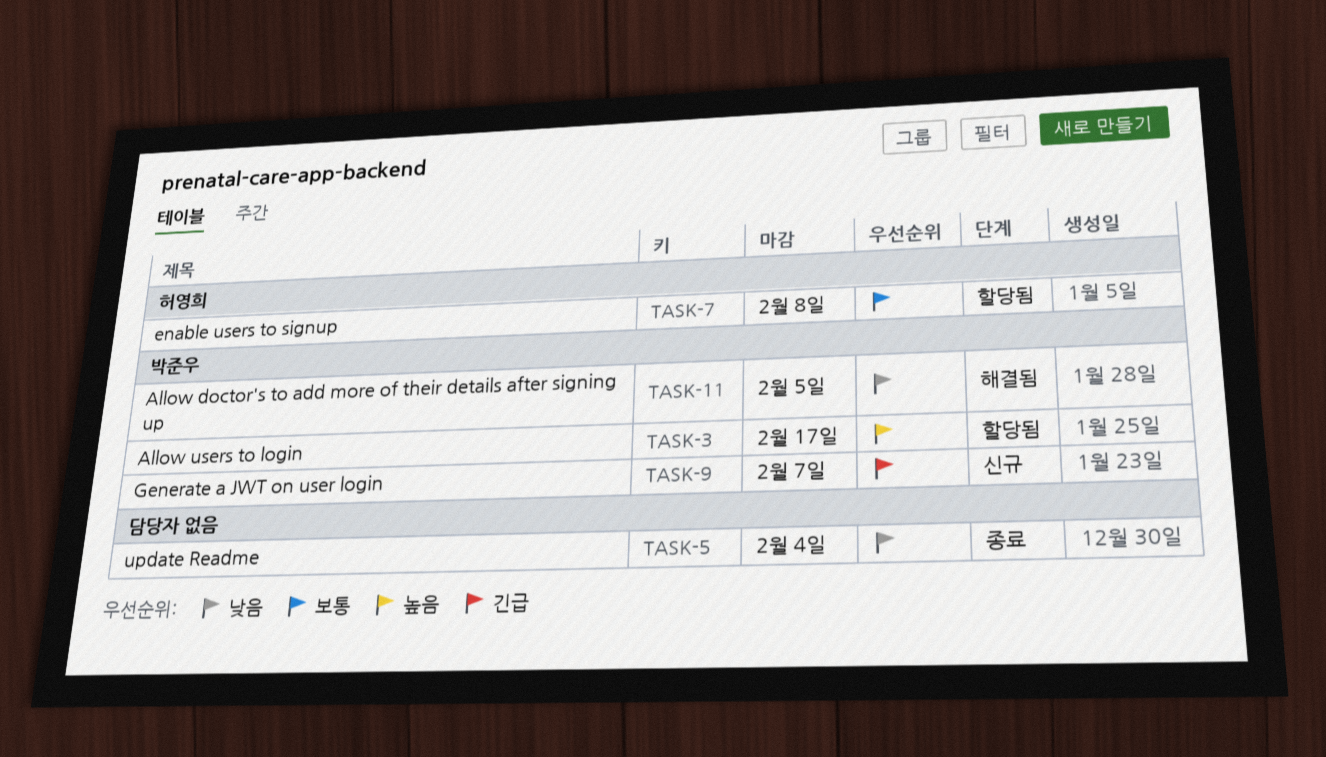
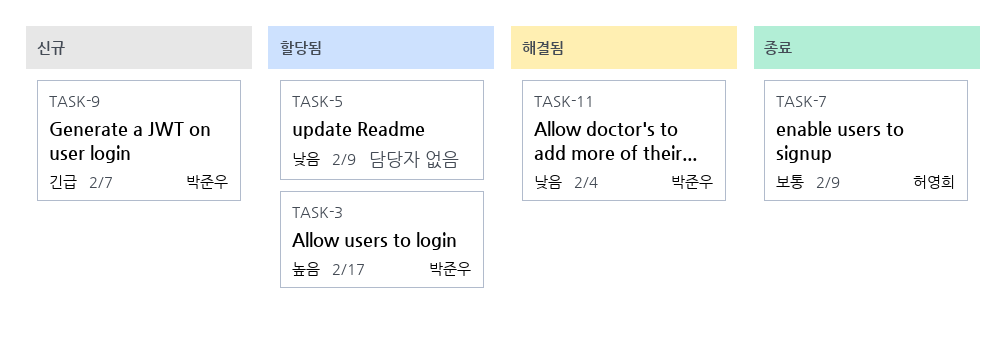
TASK-5, status: 종료 -> 할당됨
TASK-5, due: Feb 4 -> Feb 9
TASK-7, status: 할당됨 -> 종료
TASK-7, due: Feb 8 -> Feb 9
TASK-11, due: Feb 5 -> Feb 4

